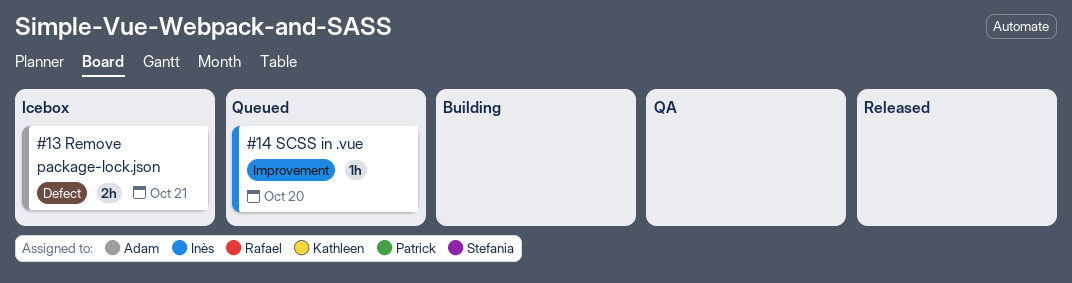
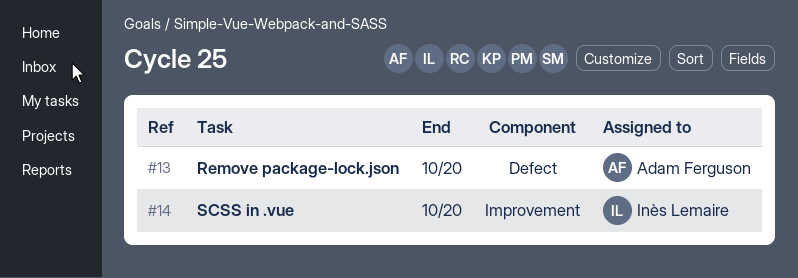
#13, due: Oct 21 -> Oct 20

